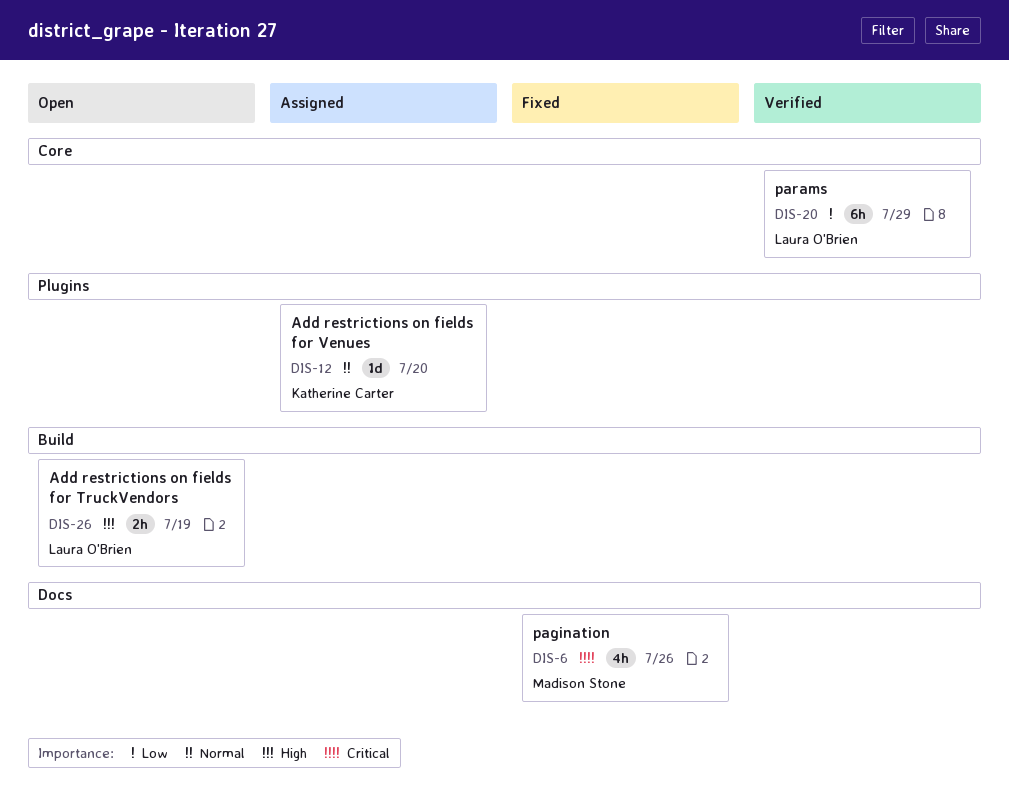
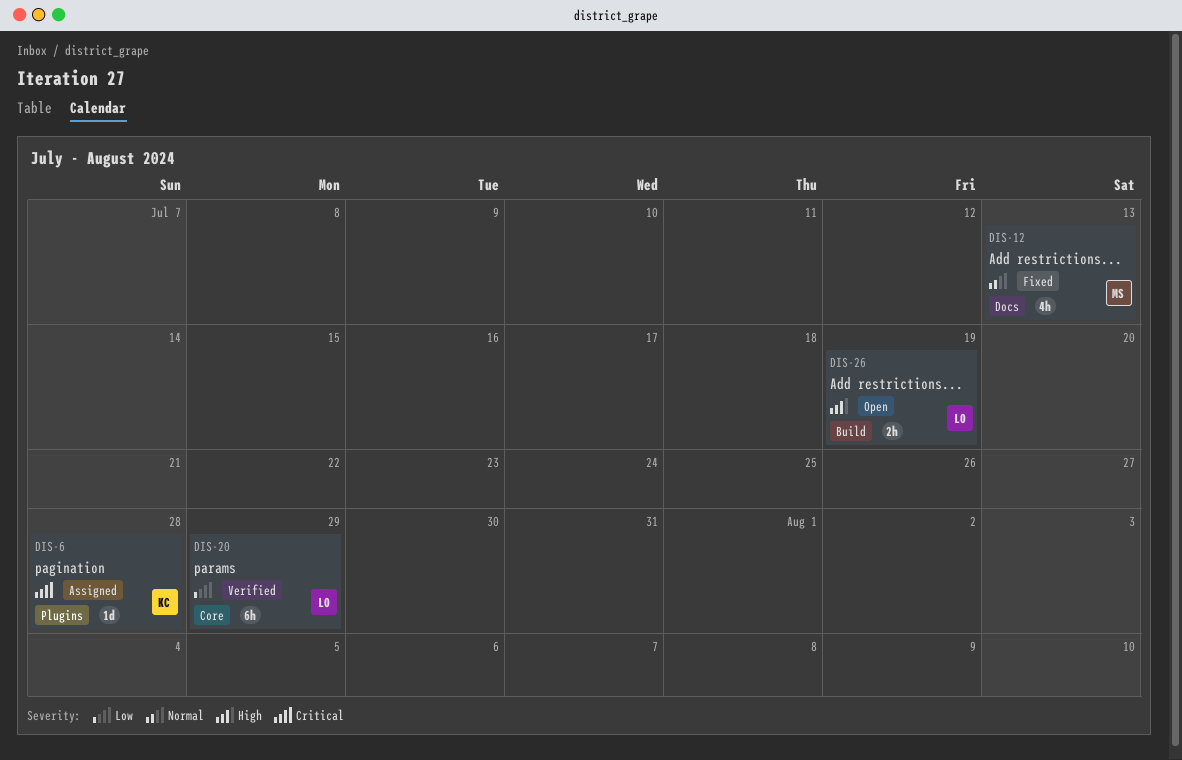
DIS-6, status: Fixed -> Assigned
DIS-6, owner: Madison Stone -> Katherine Carter
DIS-6, label: Docs -> Plugins
DIS-6, estimate: 4h -> 1d
DIS-6, due: Jul 26 -> Jul 28
DIS-12, status: Assigned -> Fixed
DIS-12, owner: Katherine Carter -> Madison Stone
DIS-12, label: Plugins -> Docs
DIS-12, estimate: 1d -> 4h
DIS-12, due: Jul 20 -> Jul 13

